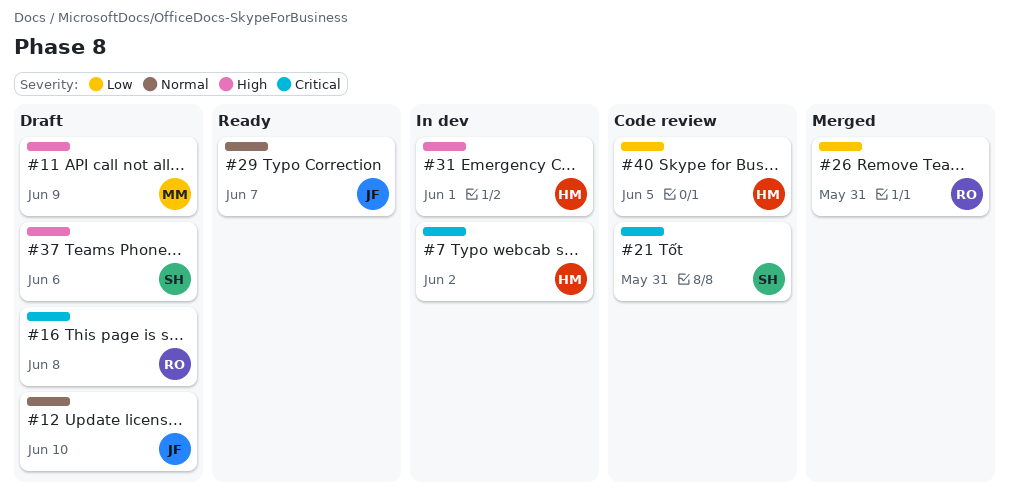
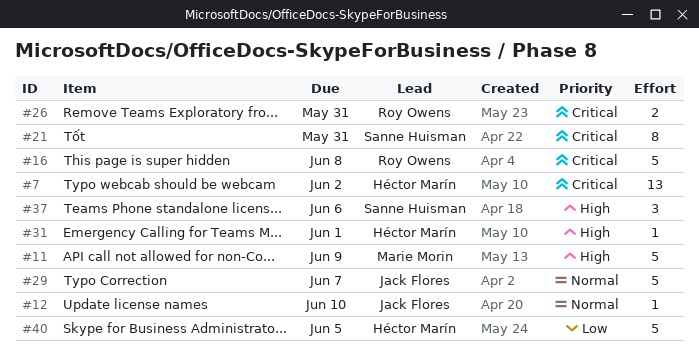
#26, priority: Low -> Critical

